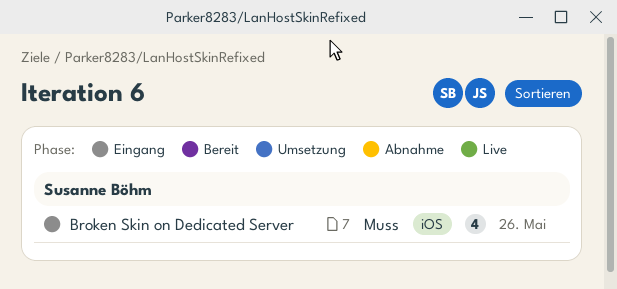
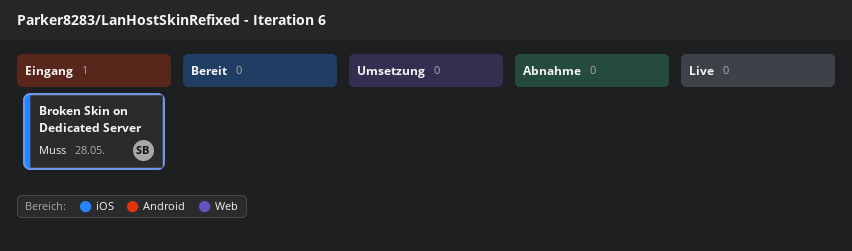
Broken Skin on Dedicated Server, due: May 26 -> May 28

